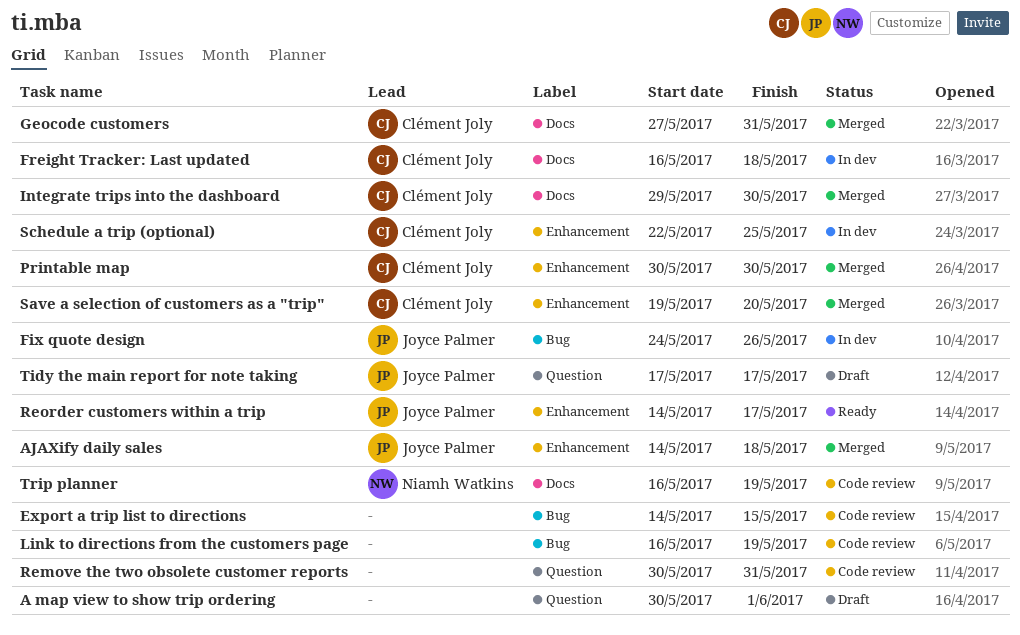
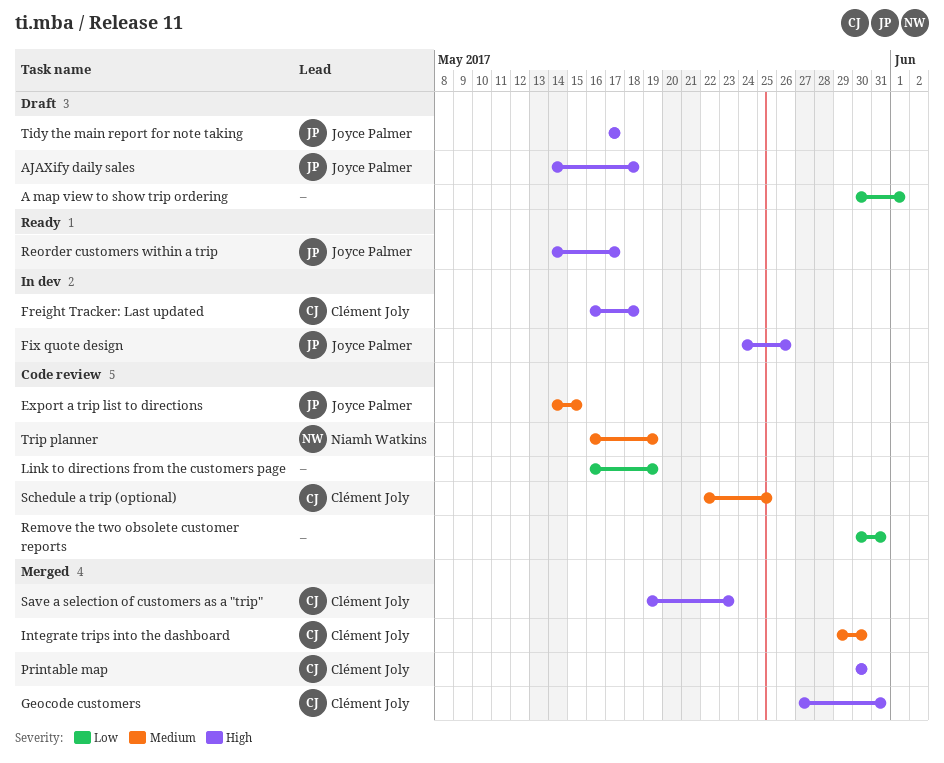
AJAXify daily sales, status: Merged -> Draft
Export a trip list to directions, owner: none -> Joyce Palmer
Save a selection of customers as a "trip", due: May 20 -> May 23
Schedule a trip (optional), status: In dev -> Code review

